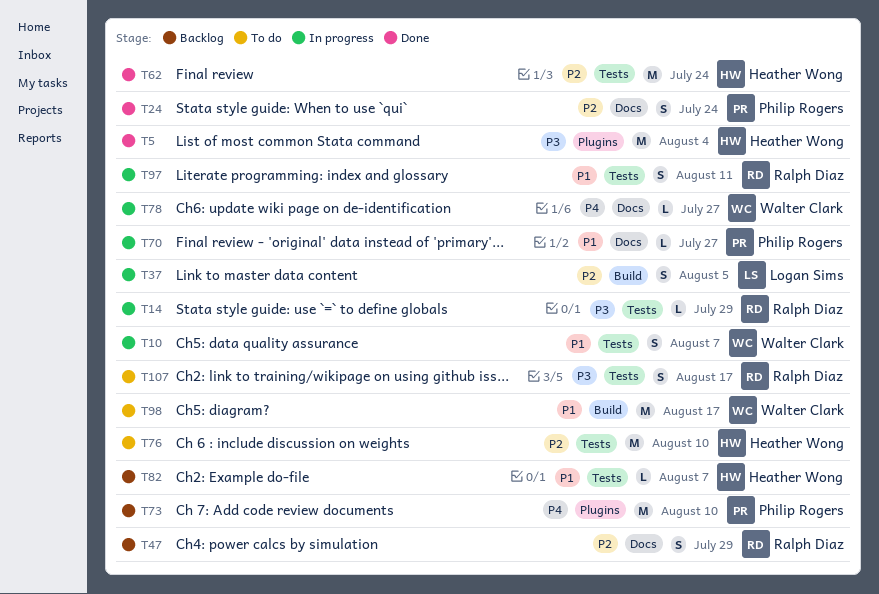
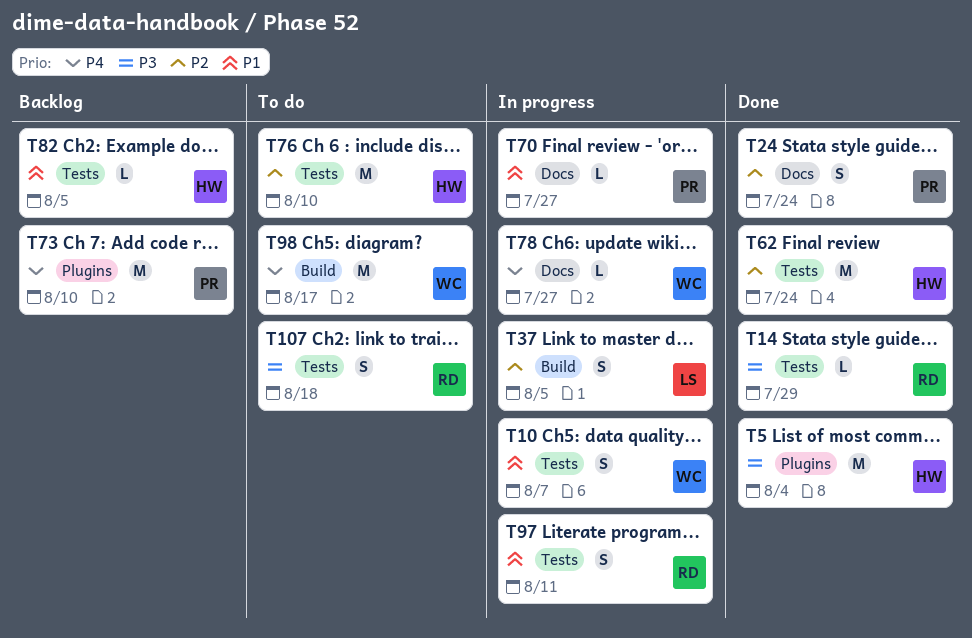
T14, status: In progress -> Done
T47: present -> none
T82, due: Aug 7 -> Aug 5
T98, priority: P1 -> P4
T107, due: Aug 17 -> Aug 18

